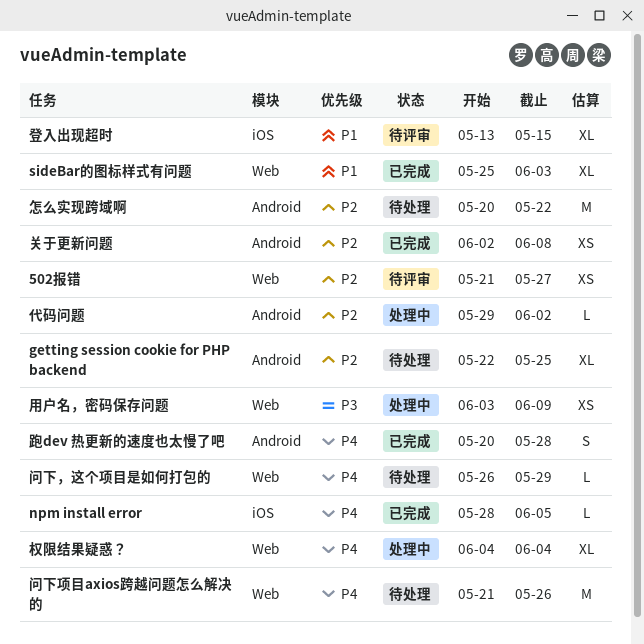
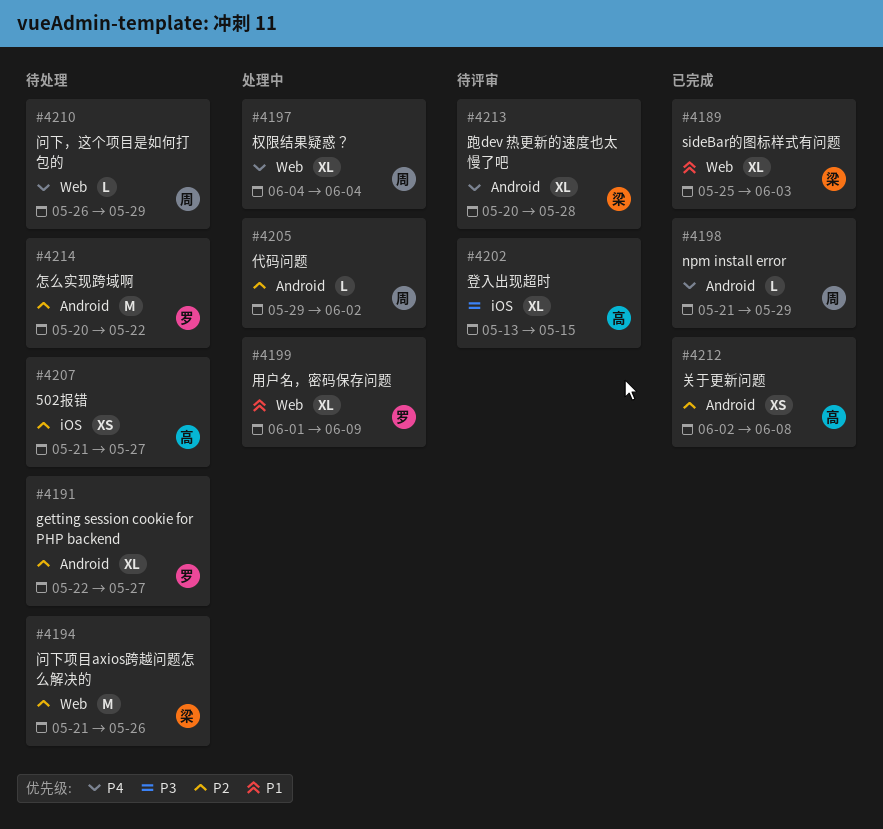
502报错, status: 待评审 -> 待处理
502报错, label: Web -> iOS
getting session cookie for PHP backend, due: May 25 -> May 27
npm install error, label: iOS -> Android
npm install error, start: May 28 -> May 21
npm install error, due: Jun 5 -> May 29
用户名，密码保存问题, priority: P3 -> P1
用户名，密码保存问题, estimate: XS -> XL
用户名，密码保存问题, start: Jun 3 -> Jun 1
登入出现超时, priority: P1 -> P3
跑dev 热更新的速度也太慢了吧, status: 已完成 -> 待评审
跑dev 热更新的速度也太慢了吧, estimate: S -> XL
问下项目axios跨越问题怎么解决的, priority: P4 -> P2

